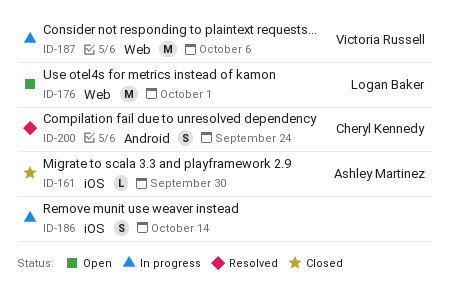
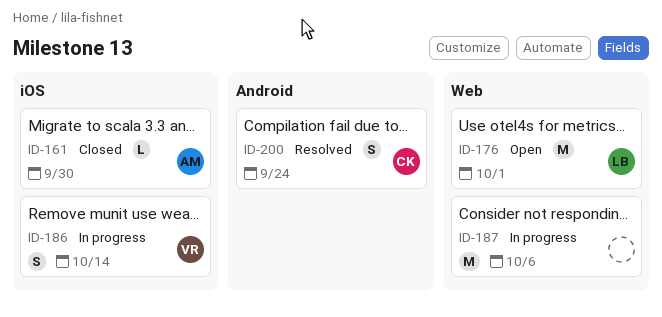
ID-186, owner: none -> Victoria Russell
ID-187, owner: Victoria Russell -> none

